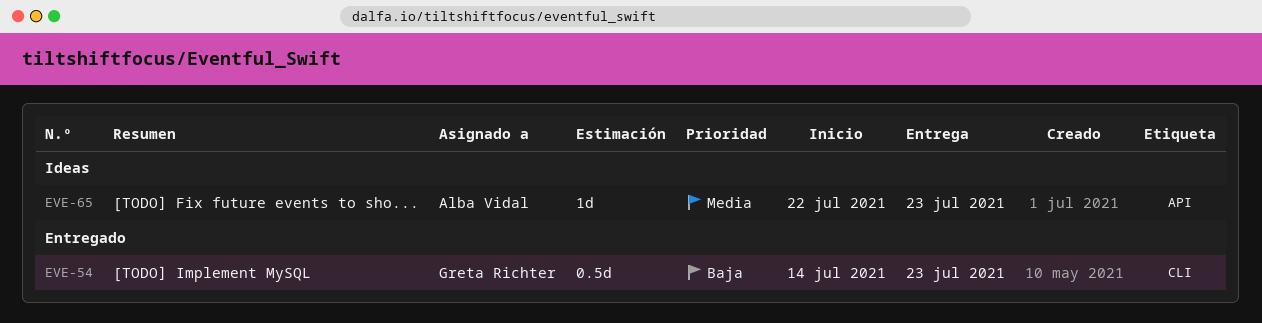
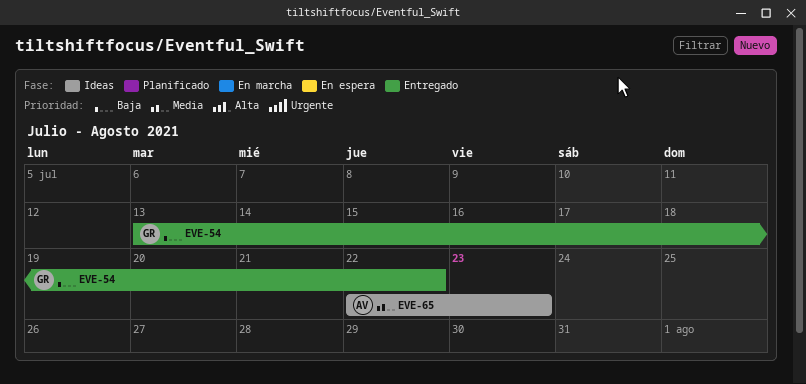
EVE-54, start: Jul 14 -> Jul 13
EVE-54, due: Jul 23 -> Jul 22

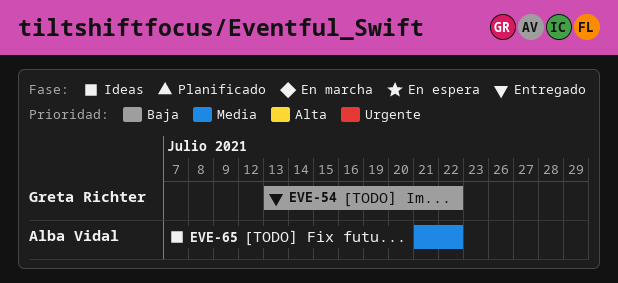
EVE-65, start: Jul 22 -> Jul 21
EVE-65, due: Jul 23 -> Jul 22

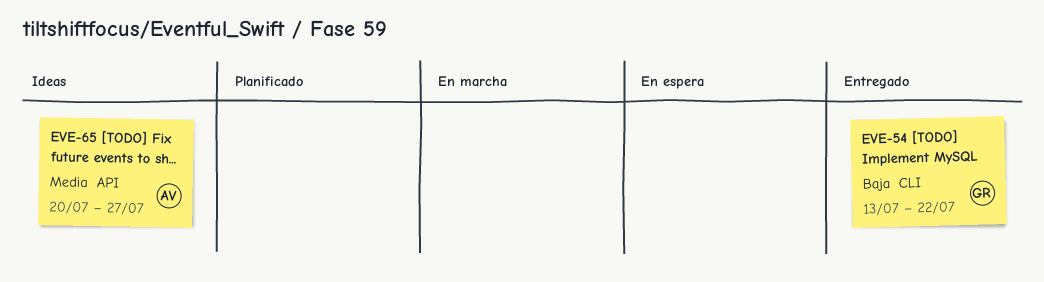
EVE-65, start: Jul 21 -> Jul 20
EVE-65, due: Jul 22 -> Jul 27

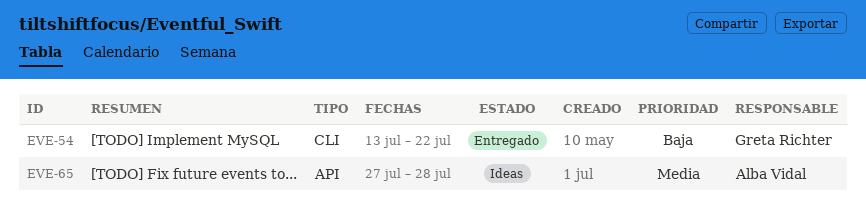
EVE-65, start: Jul 20 -> Jul 27
EVE-65, due: Jul 27 -> Jul 28

